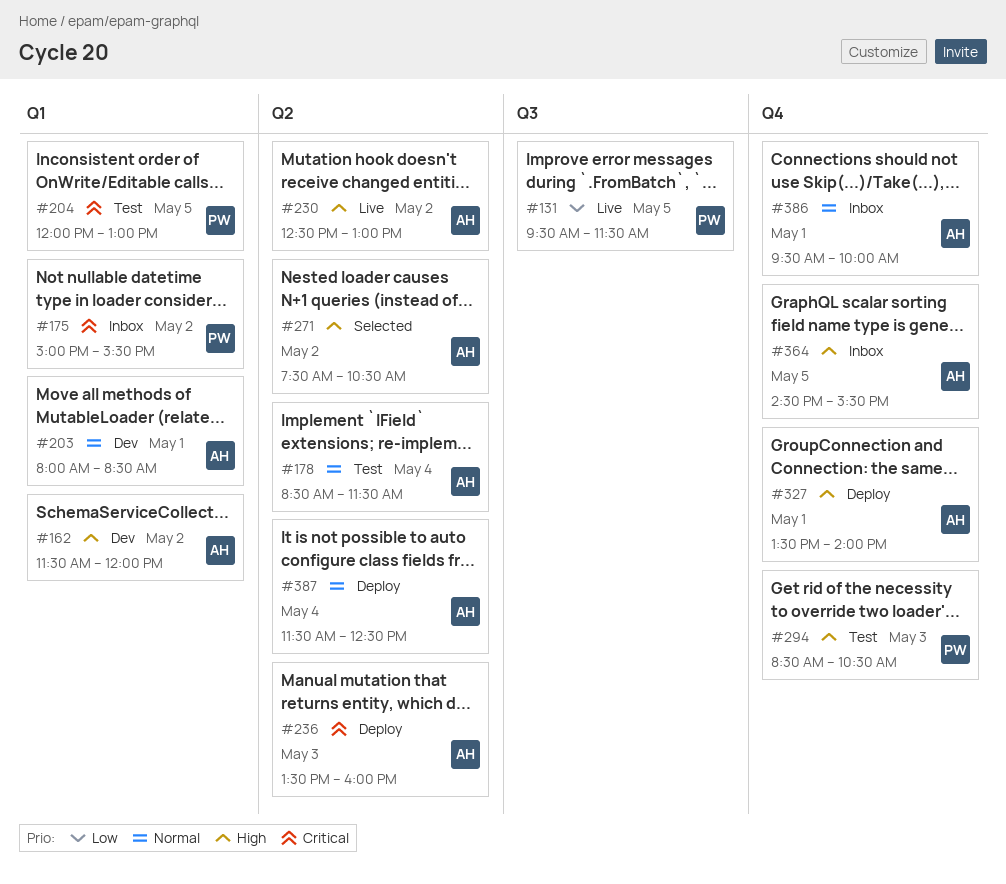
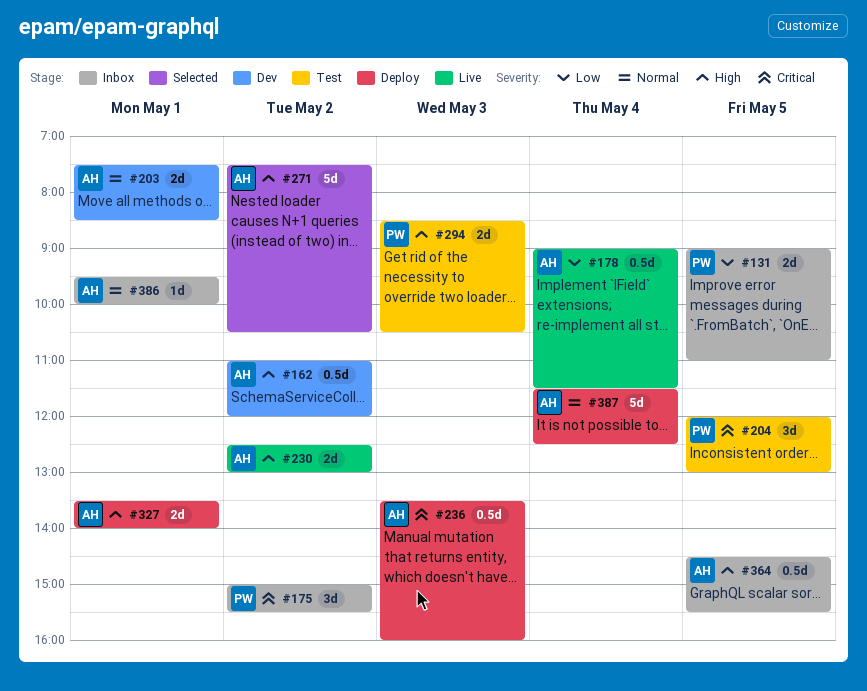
#131, status: Live -> Inbox
#131, begins: 09:30 -> 09:00
#131, ends: 11:30 -> 11:00
#162, begins: 11:30 -> 11:00
#178, status: Test -> Live
#178, priority: Normal -> Low
#178, begins: 08:30 -> 09:00
#203, begins: 08:00 -> 07:30

